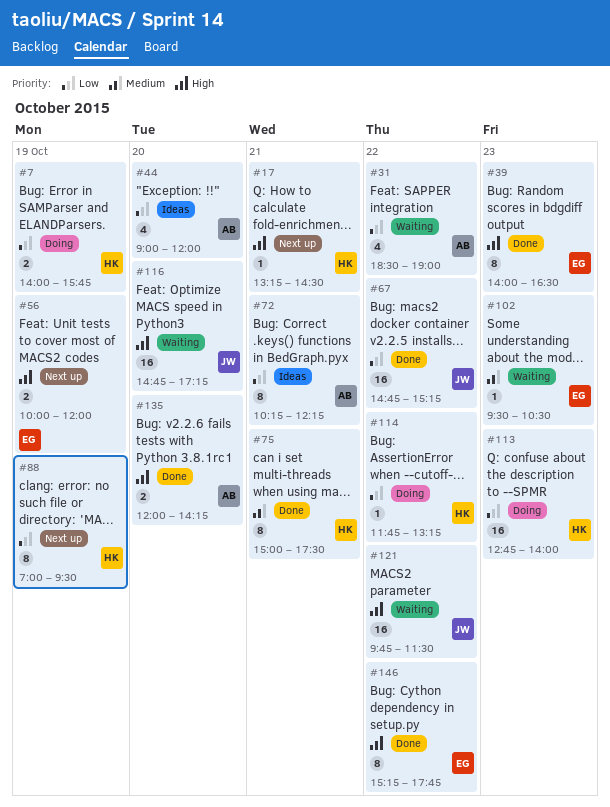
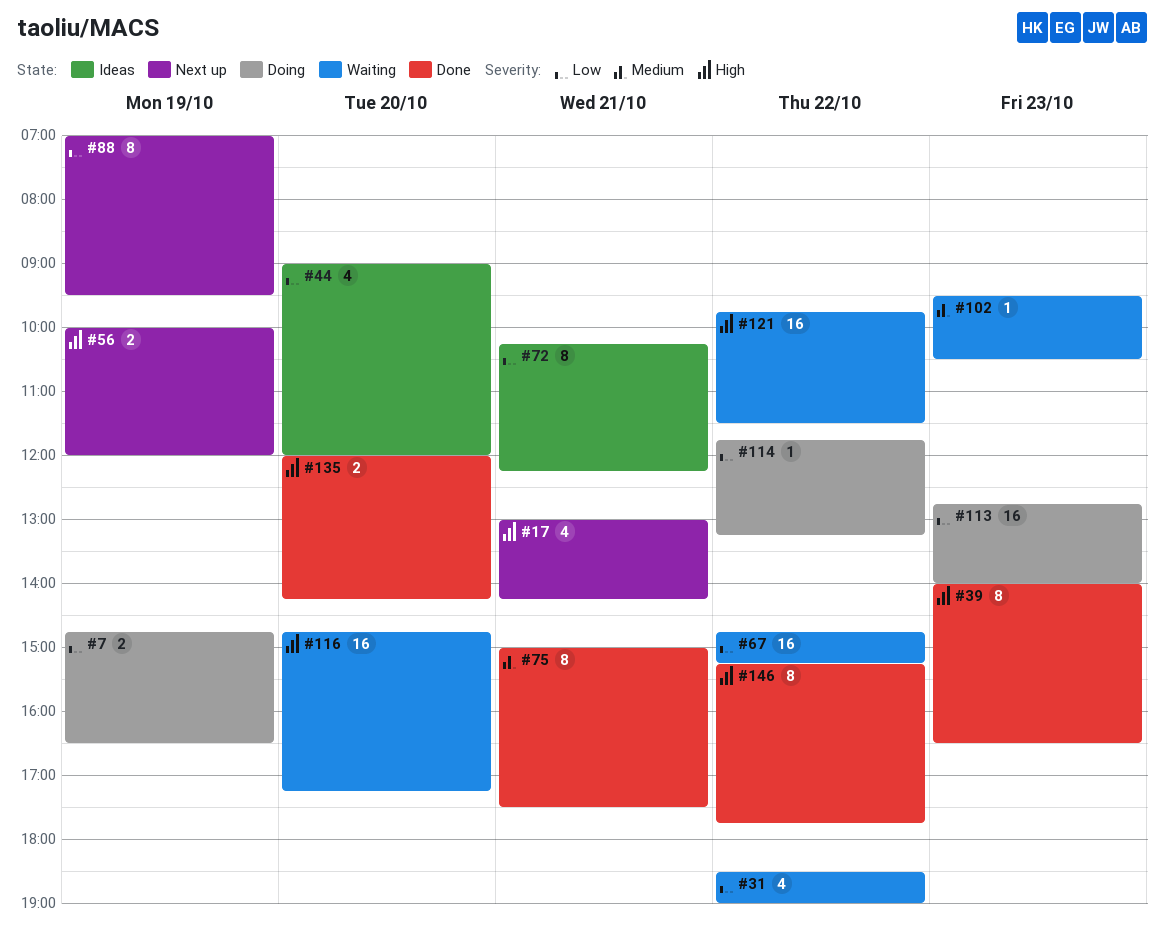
#7, begins: 14:00 -> 14:45
#7, ends: 15:45 -> 16:30
#17, estimate: 1 -> 4
#17, begins: 13:15 -> 13:00
#17, ends: 14:30 -> 14:15
#67, status: Done -> Waiting

